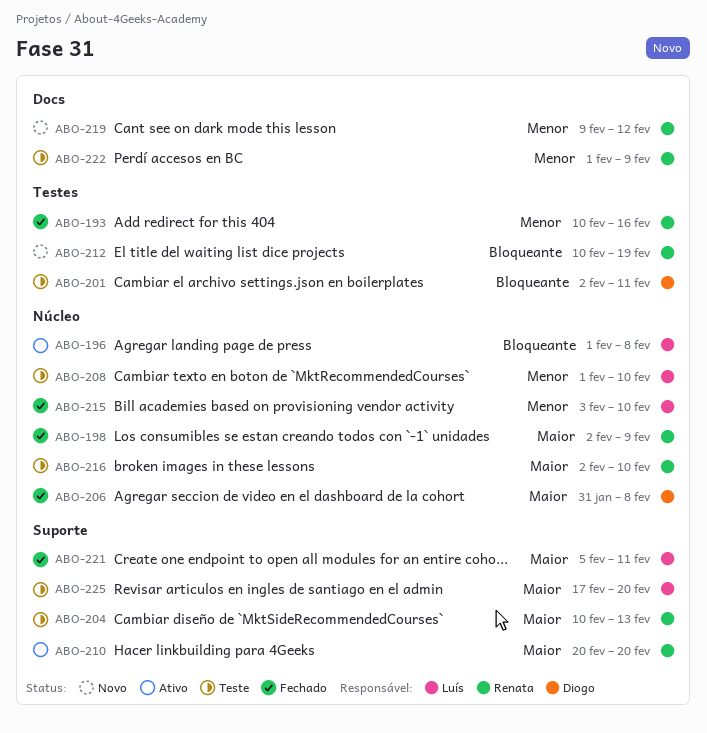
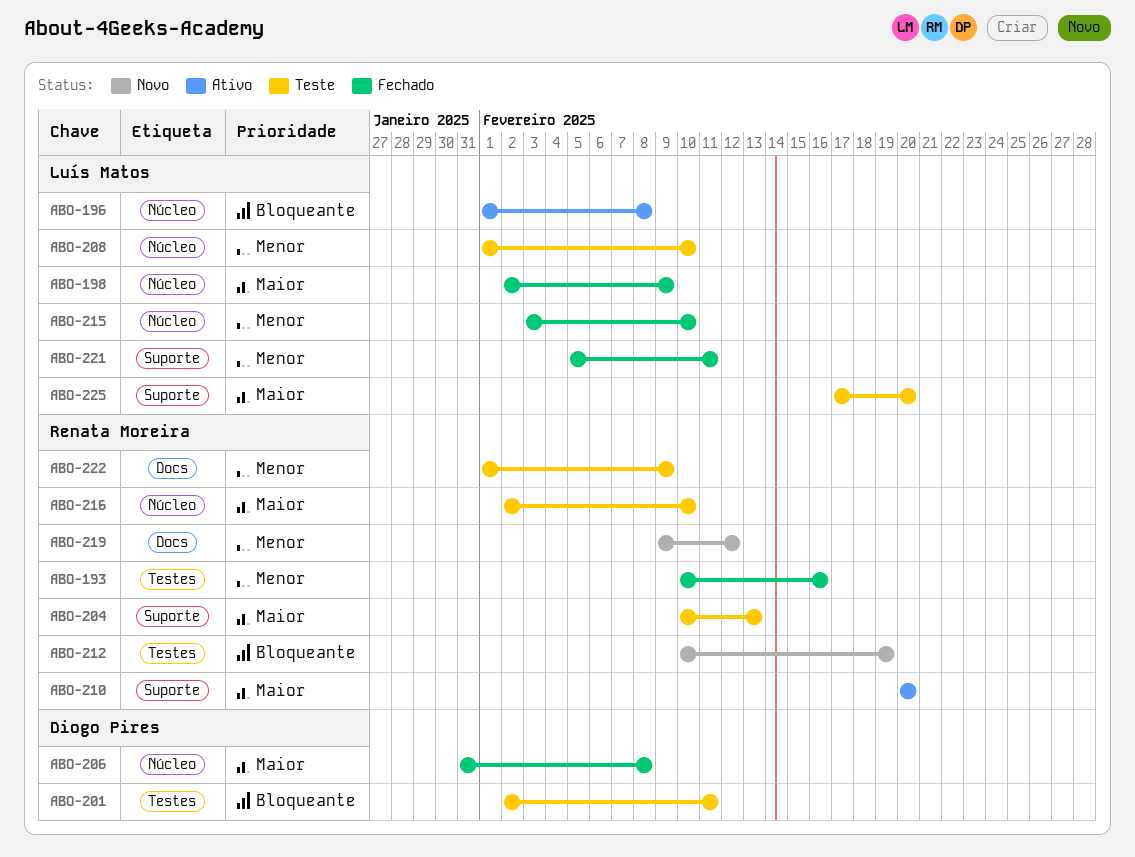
ABO-198, owner: Renata Moreira -> Luís Matos
ABO-221, priority: Maior -> Menor

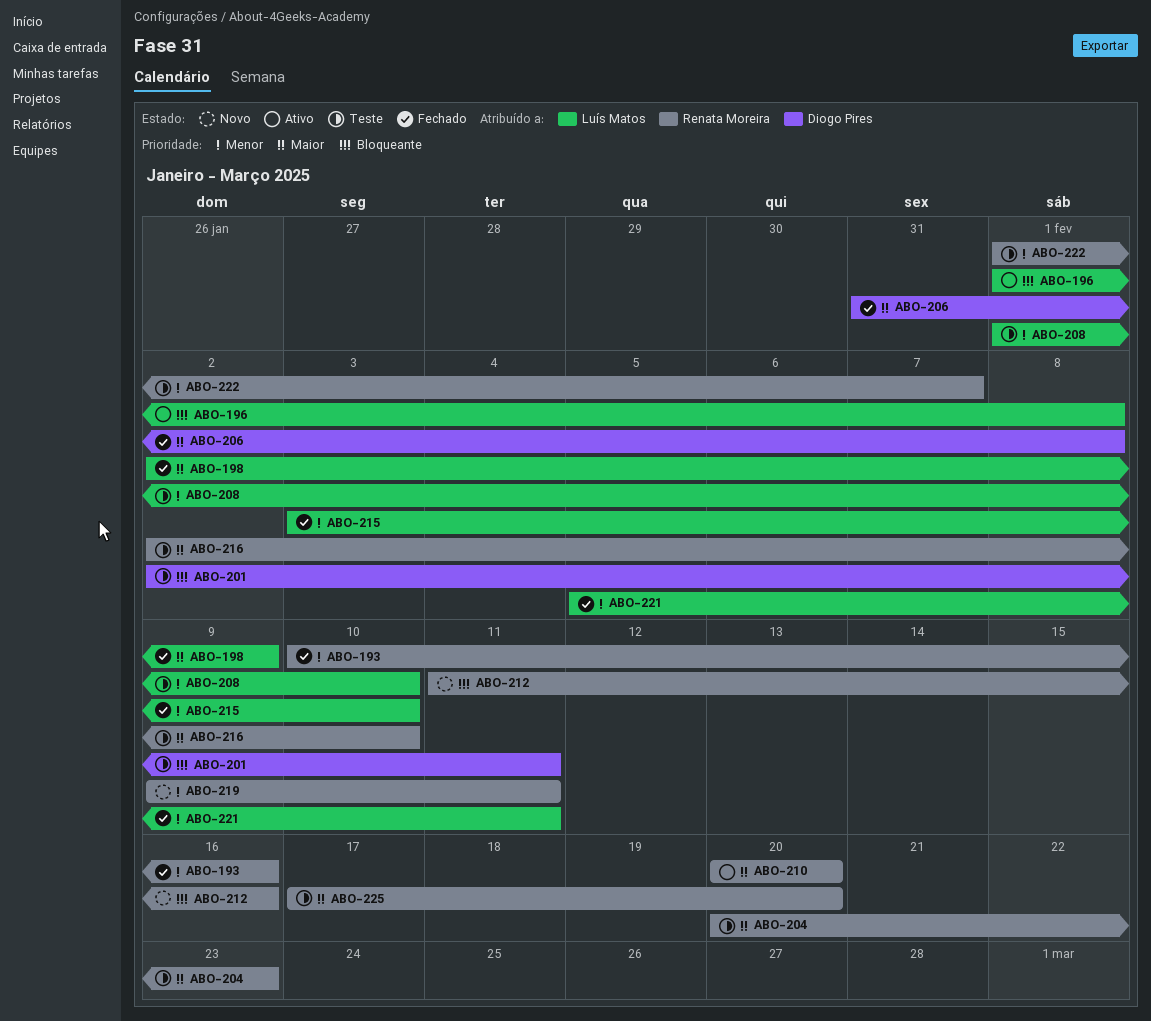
ABO-204, start: Feb 10 -> Feb 20
ABO-204, due: Feb 13 -> Feb 23
ABO-212, start: Feb 10 -> Feb 11
ABO-212, due: Feb 19 -> Feb 16
ABO-219, due: Feb 12 -> Feb 11
ABO-222, due: Feb 9 -> Feb 7
ABO-225, owner: Luís Matos -> Renata Moreira

